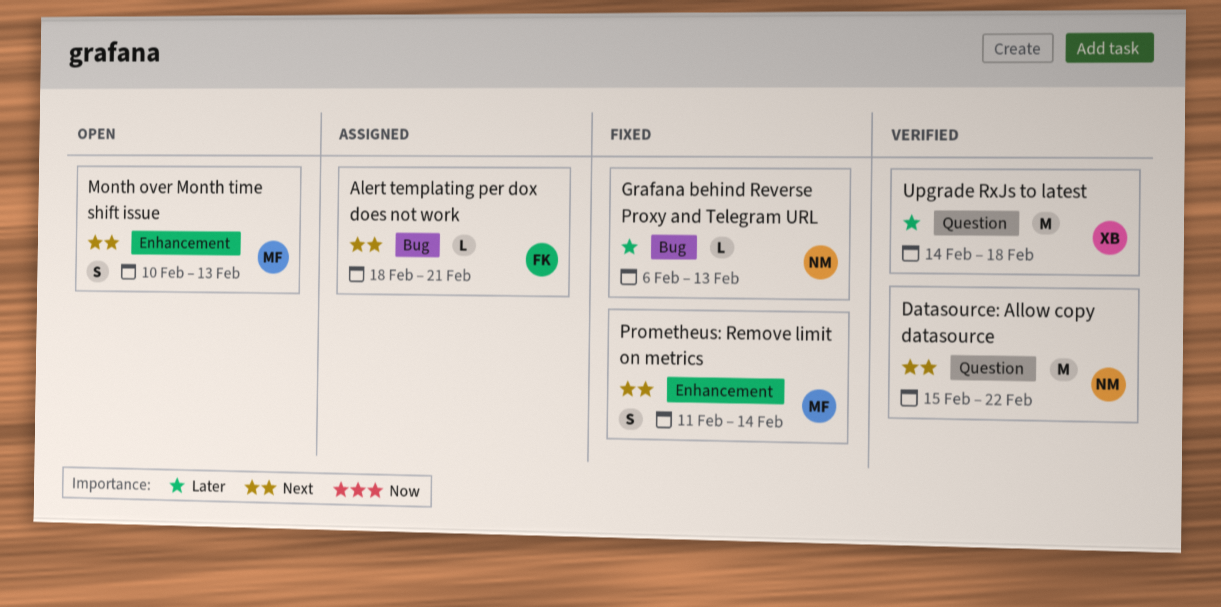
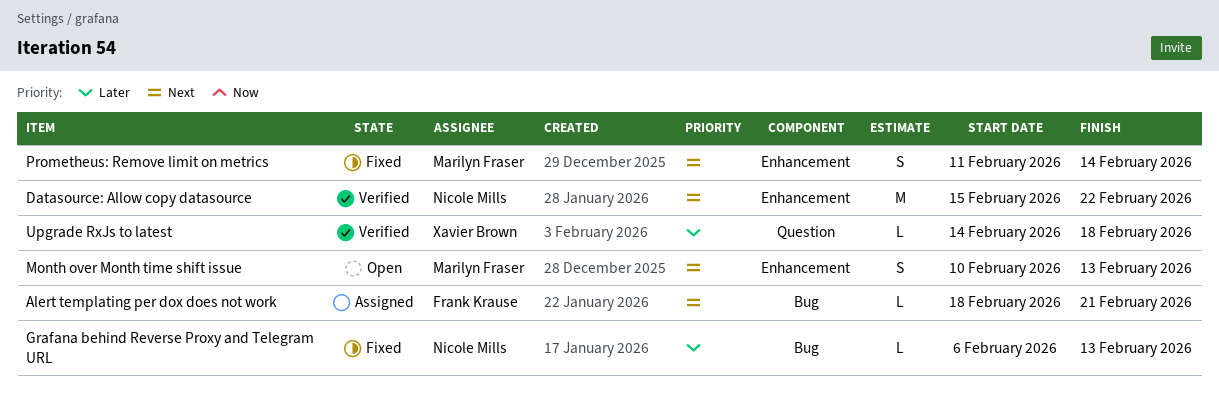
Datasource: Allow copy datasource, label: Question -> Enhancement
Upgrade RxJs to latest, estimate: M -> L

